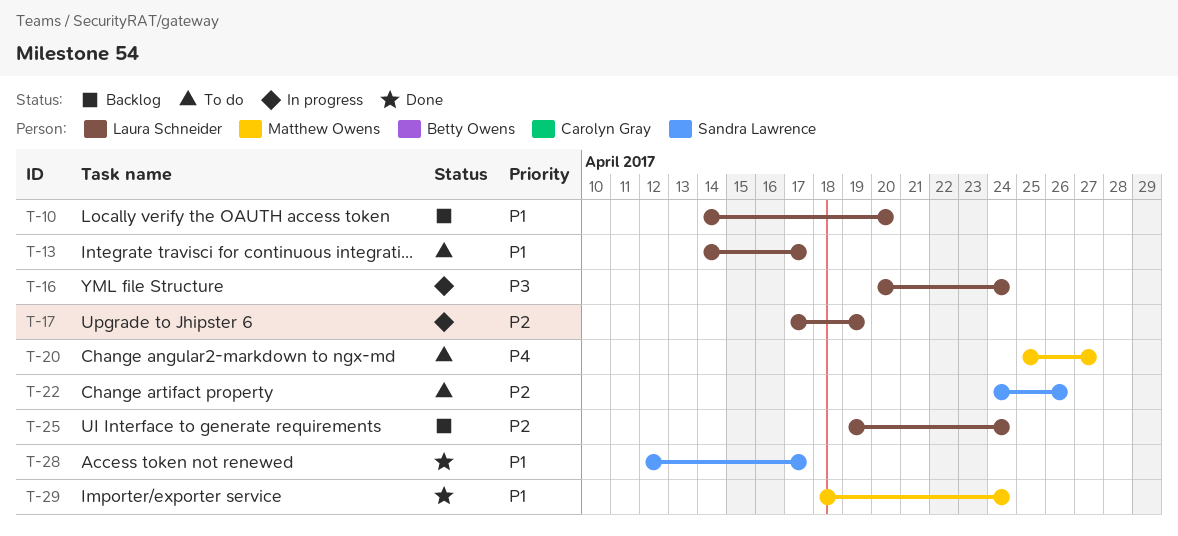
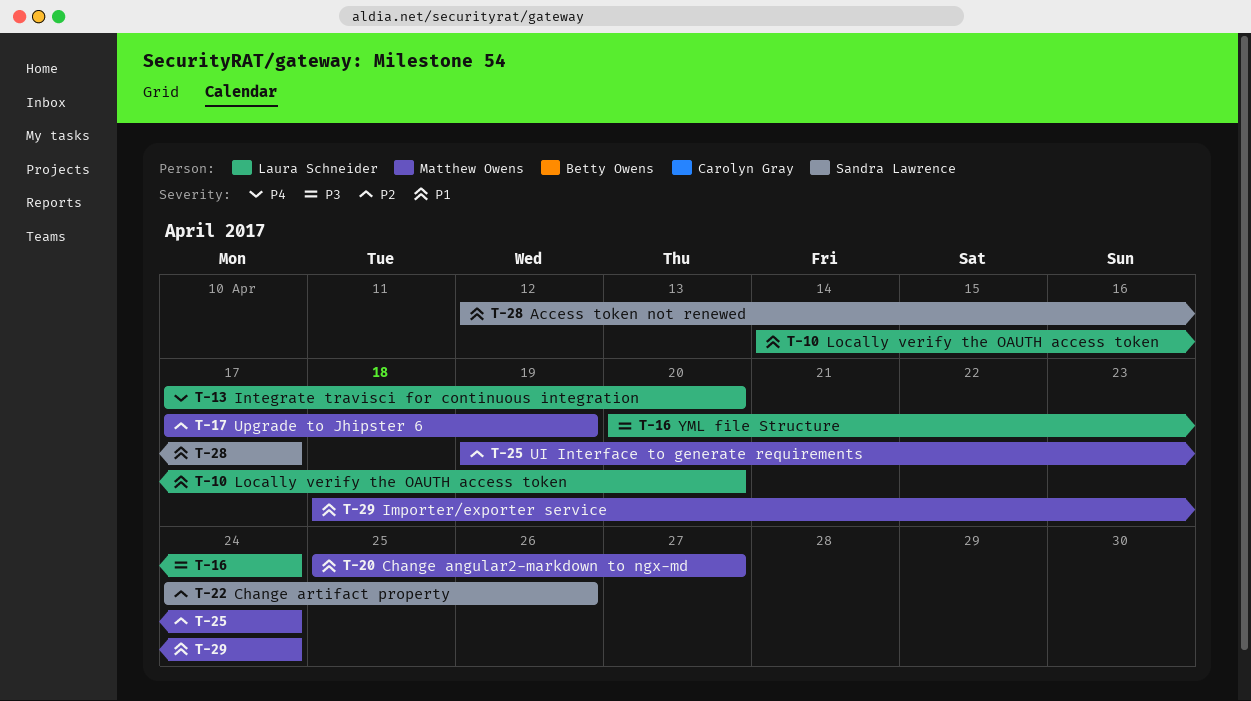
T-13, priority: P1 -> P4
T-13, start: Apr 14 -> Apr 17
T-13, due: Apr 17 -> Apr 20
T-17, owner: Laura Schneider -> Matthew Owens
T-20, priority: P4 -> P1
T-25, owner: Laura Schneider -> Matthew Owens

